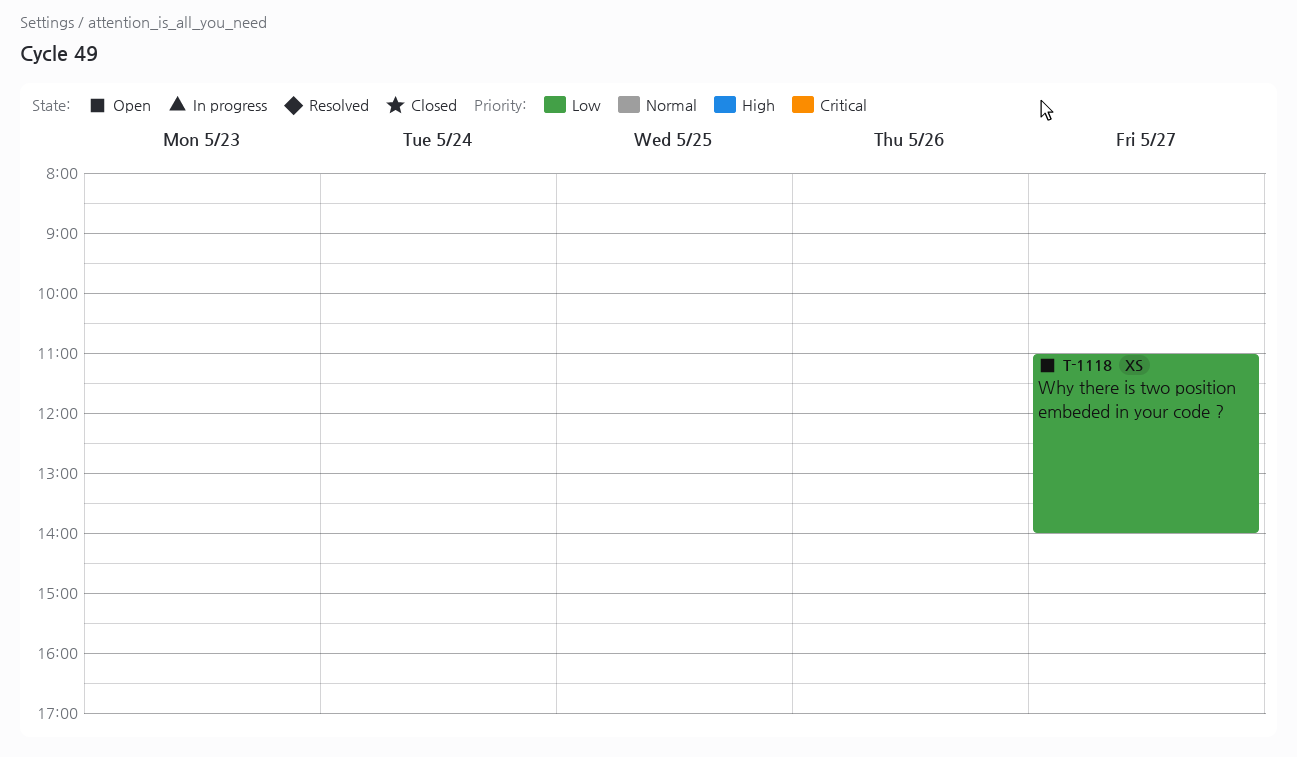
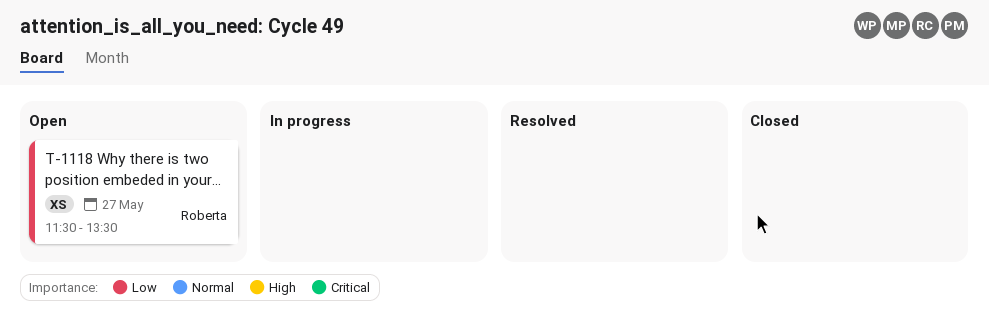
T-1118, begins: 11:00 -> 11:30
T-1118, ends: 14:00 -> 13:30

